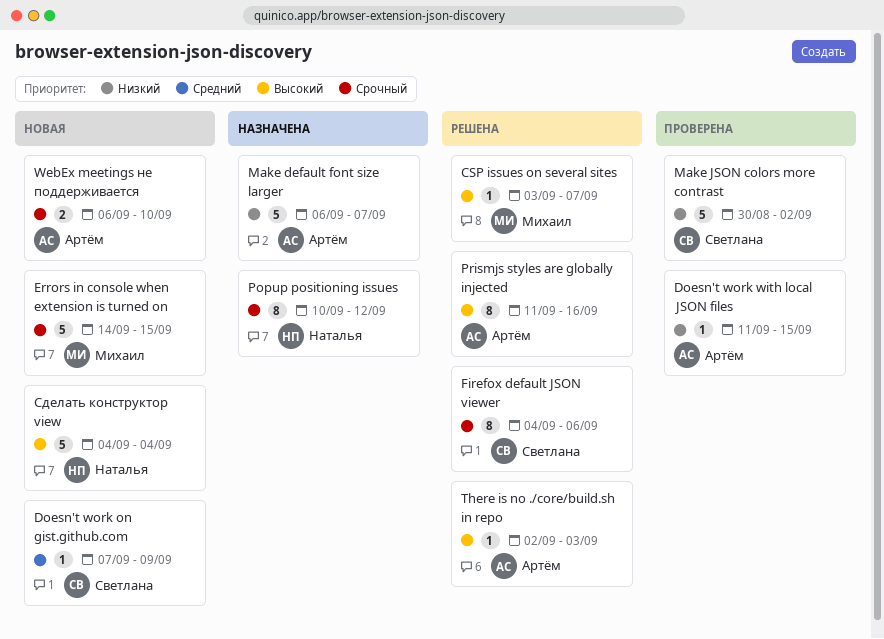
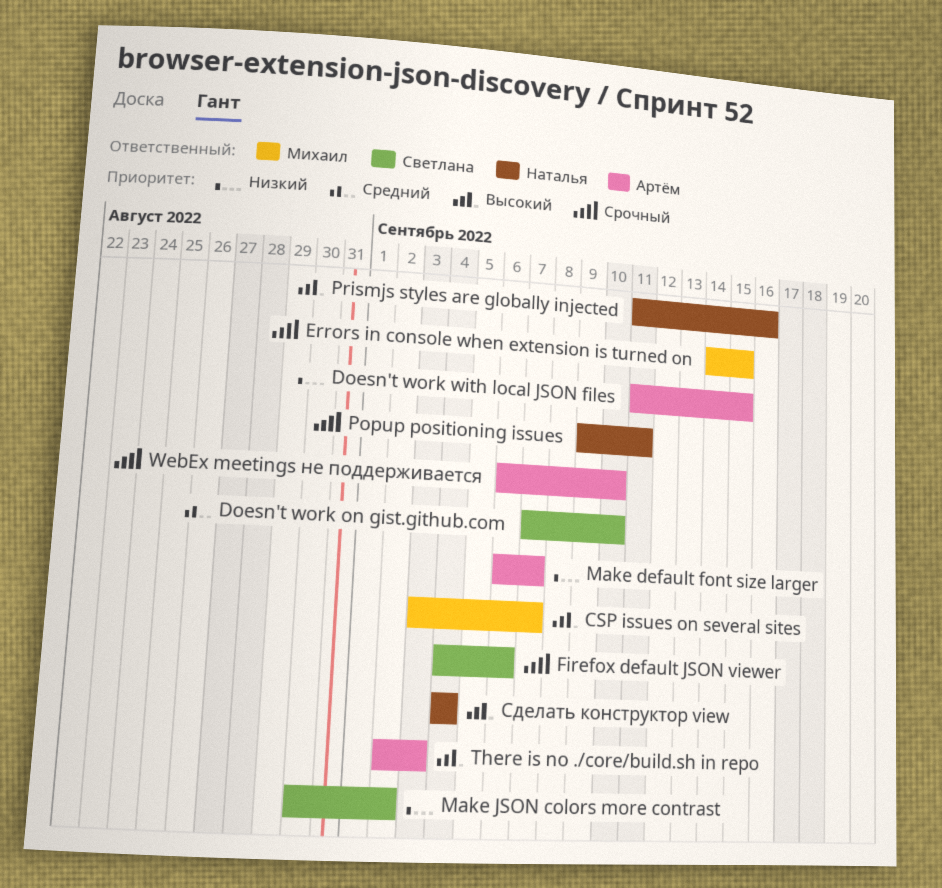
Doesn't work on gist.github.com, due: Sep 9 -> Sep 10
Popup positioning issues, start: Sep 10 -> Sep 9
Popup positioning issues, due: Sep 12 -> Sep 11
Prismjs styles are globally injected, owner: Артём -> Наталья

